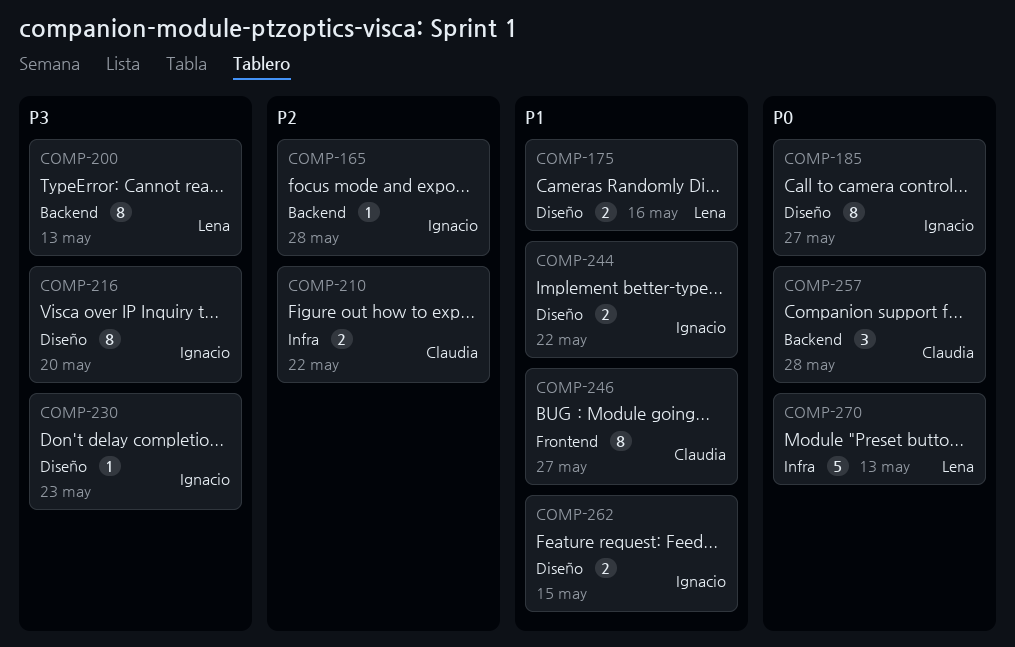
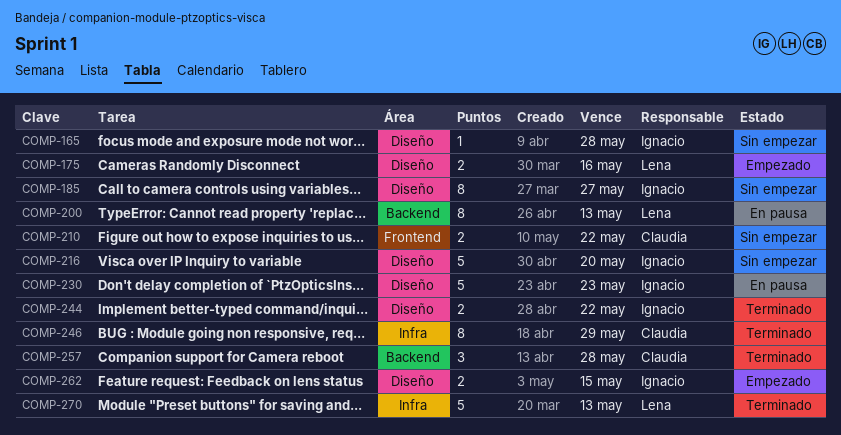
COMP-165, label: Backend -> Diseño
COMP-210, label: Infra -> Frontend
COMP-216, estimate: 8 -> 5
COMP-230, estimate: 1 -> 5
COMP-246, label: Frontend -> Infra
COMP-246, due: May 27 -> May 29

